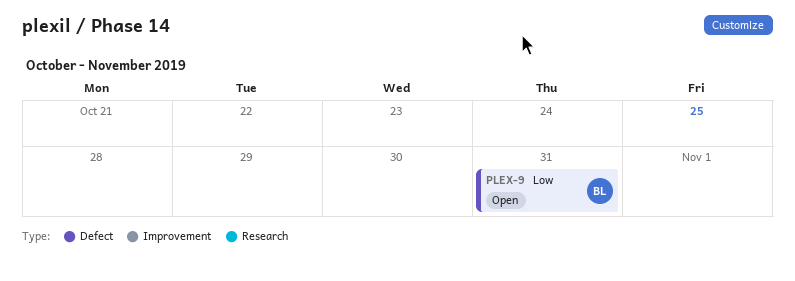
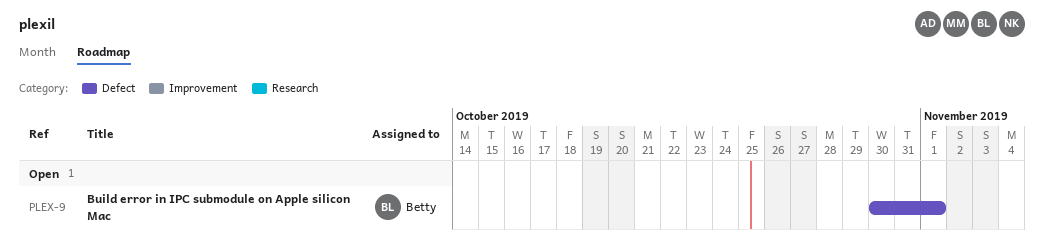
PLEX-9, due: Oct 31 -> Nov 1

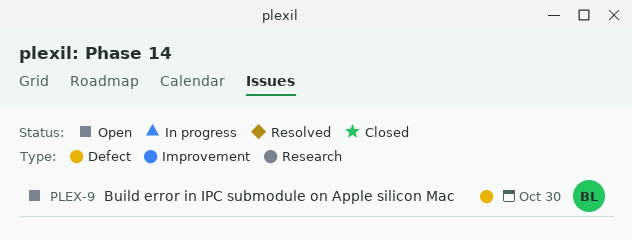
PLEX-9, due: Nov 1 -> Oct 30

